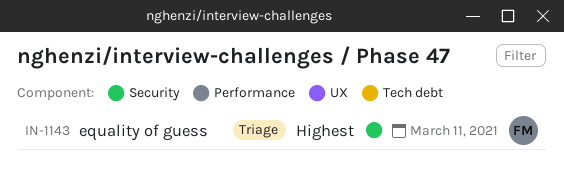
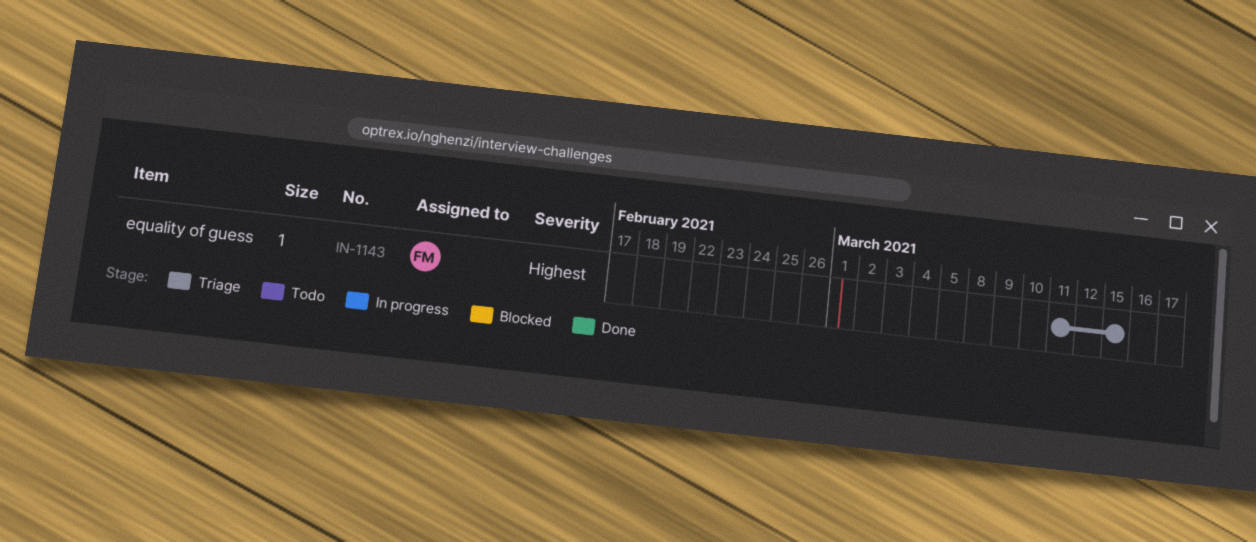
IN-1143, due: Mar 11 -> Mar 15

